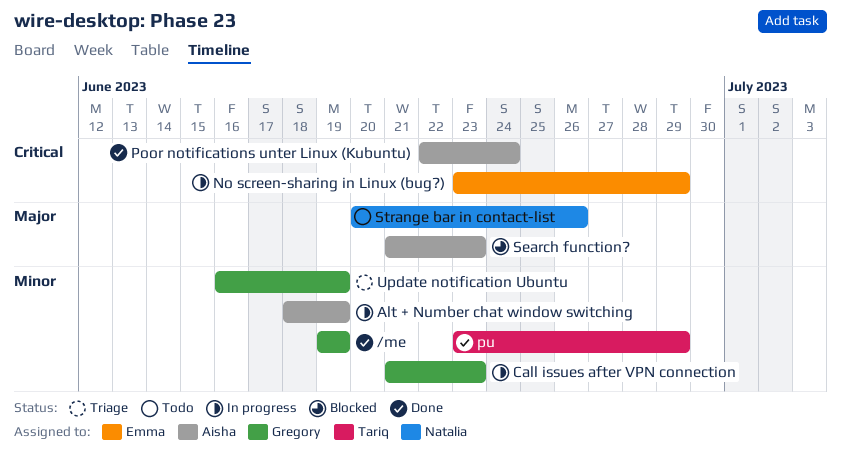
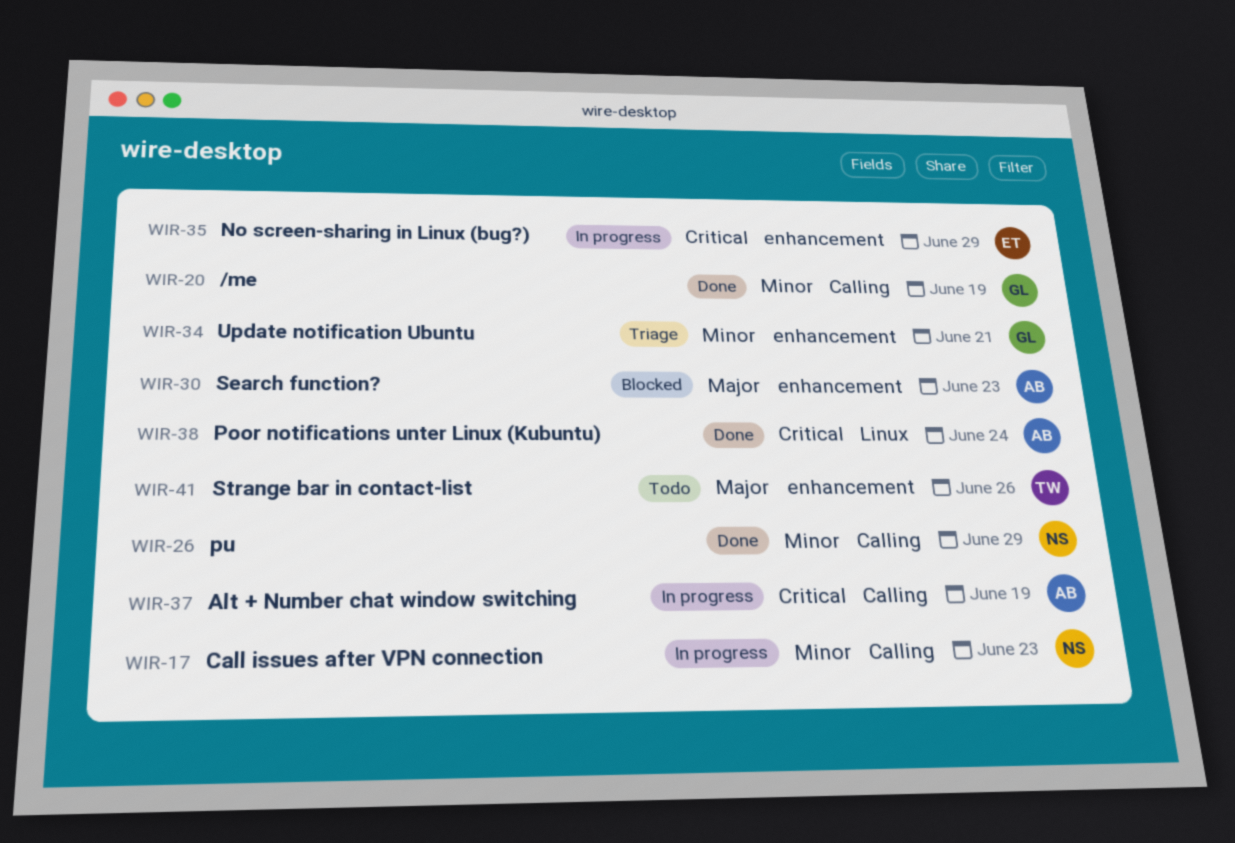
Alt + Number chat window switching, priority: Minor -> Critical
Call issues after VPN connection, owner: Gregory -> Natalia
pu, owner: Tariq -> Natalia
Strange bar in contact-list, owner: Natalia -> Tariq
Update notification Ubuntu, due: Jun 19 -> Jun 21

